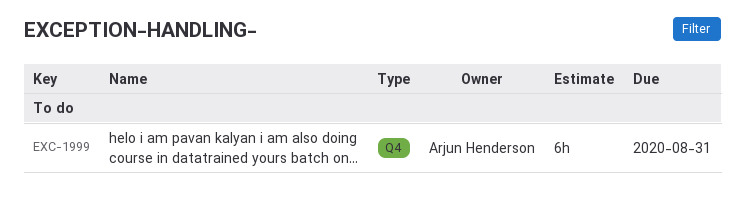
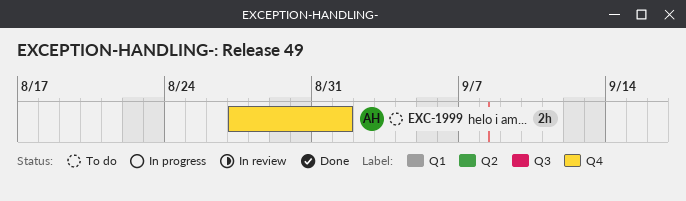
EXC-1999, estimate: 6h -> 2h
EXC-1999, due: Aug 31 -> Sep 1

